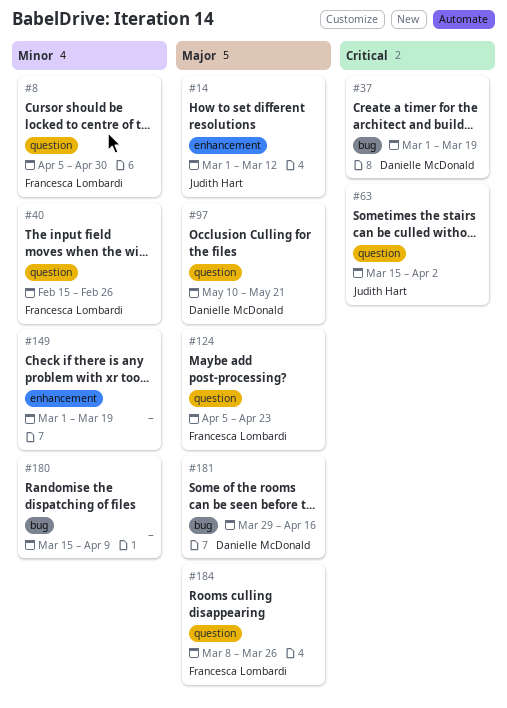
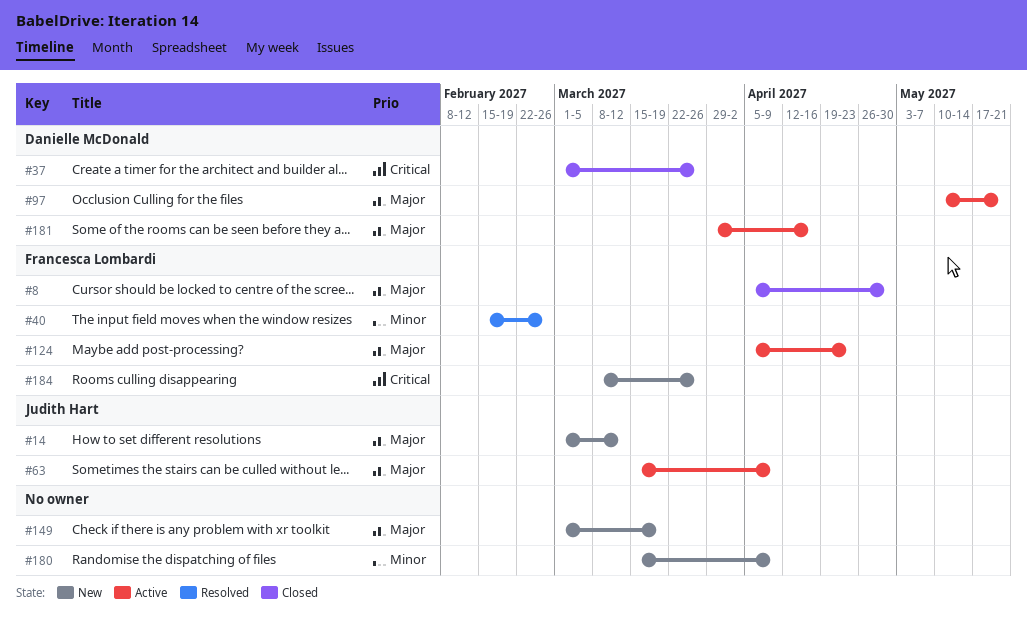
#8, priority: Minor -> Major
#37, due: Mar 19 -> Mar 26
#63, priority: Critical -> Major
#63, due: Apr 2 -> Apr 9
#149, priority: Minor -> Major
#184, priority: Major -> Critical

